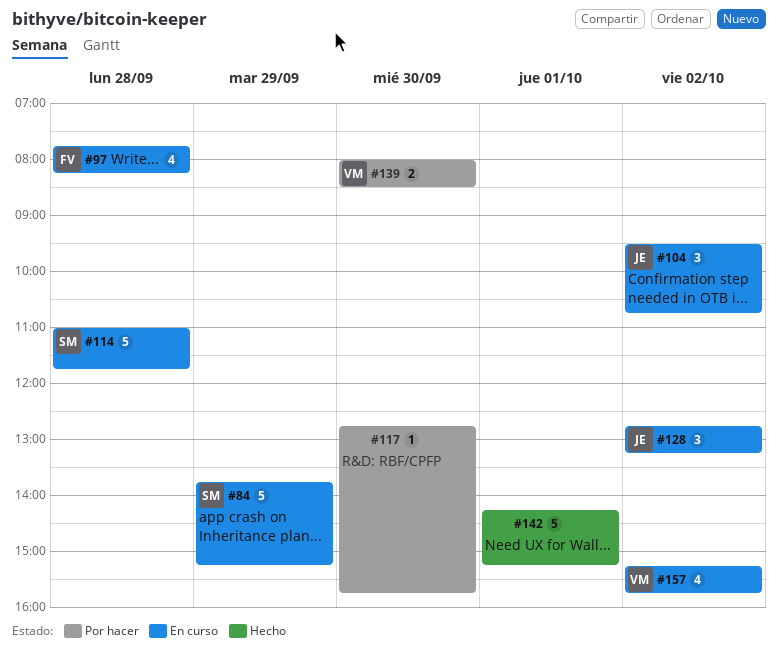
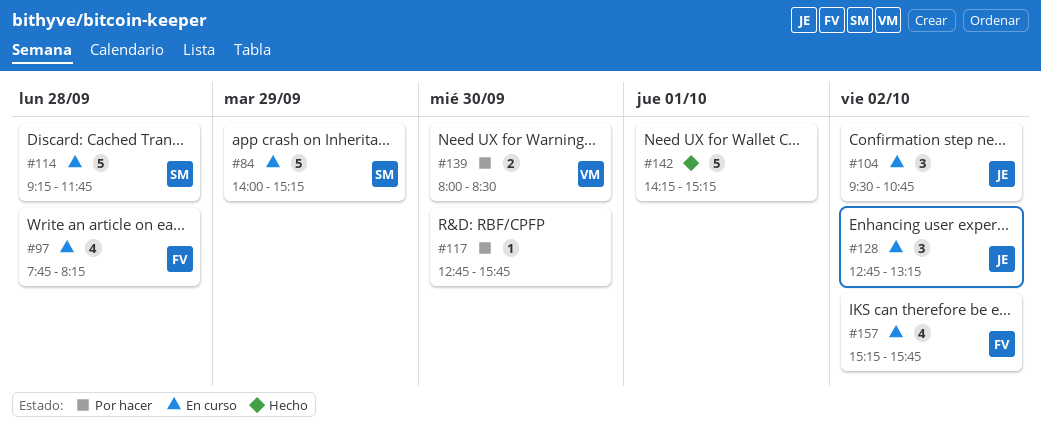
#84, begins: 13:45 -> 14:00
#114, begins: 11:00 -> 09:15
#157, owner: VM -> FV

